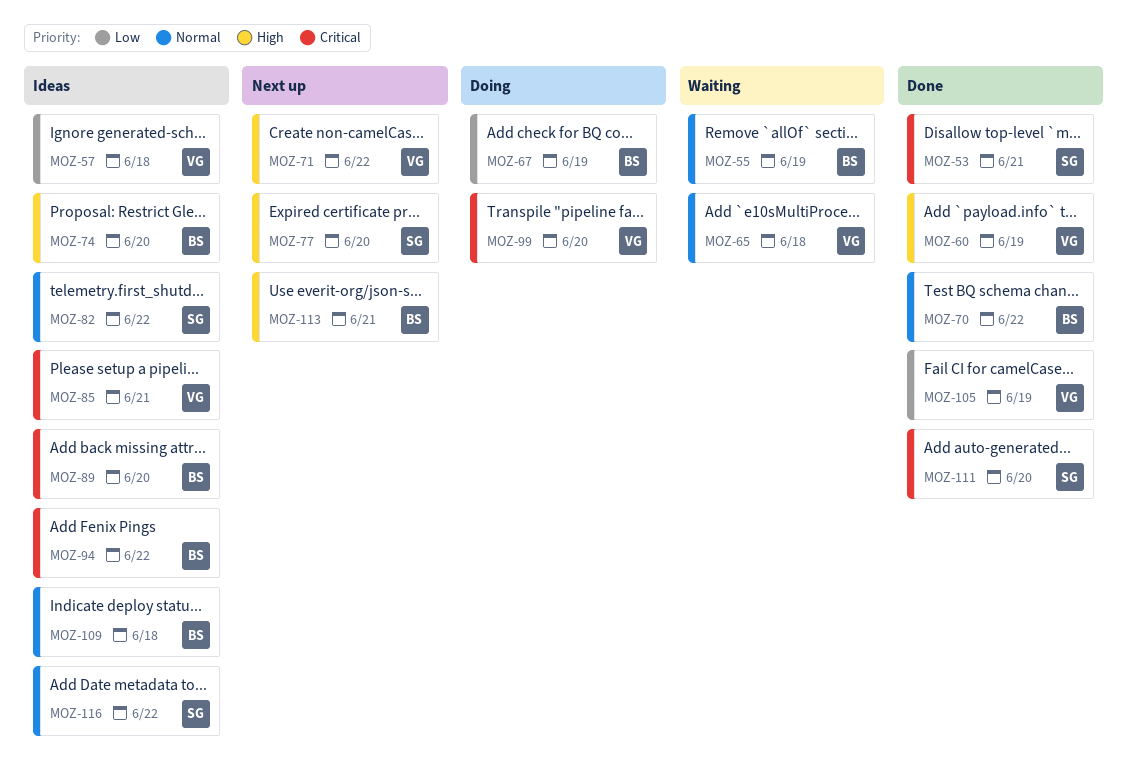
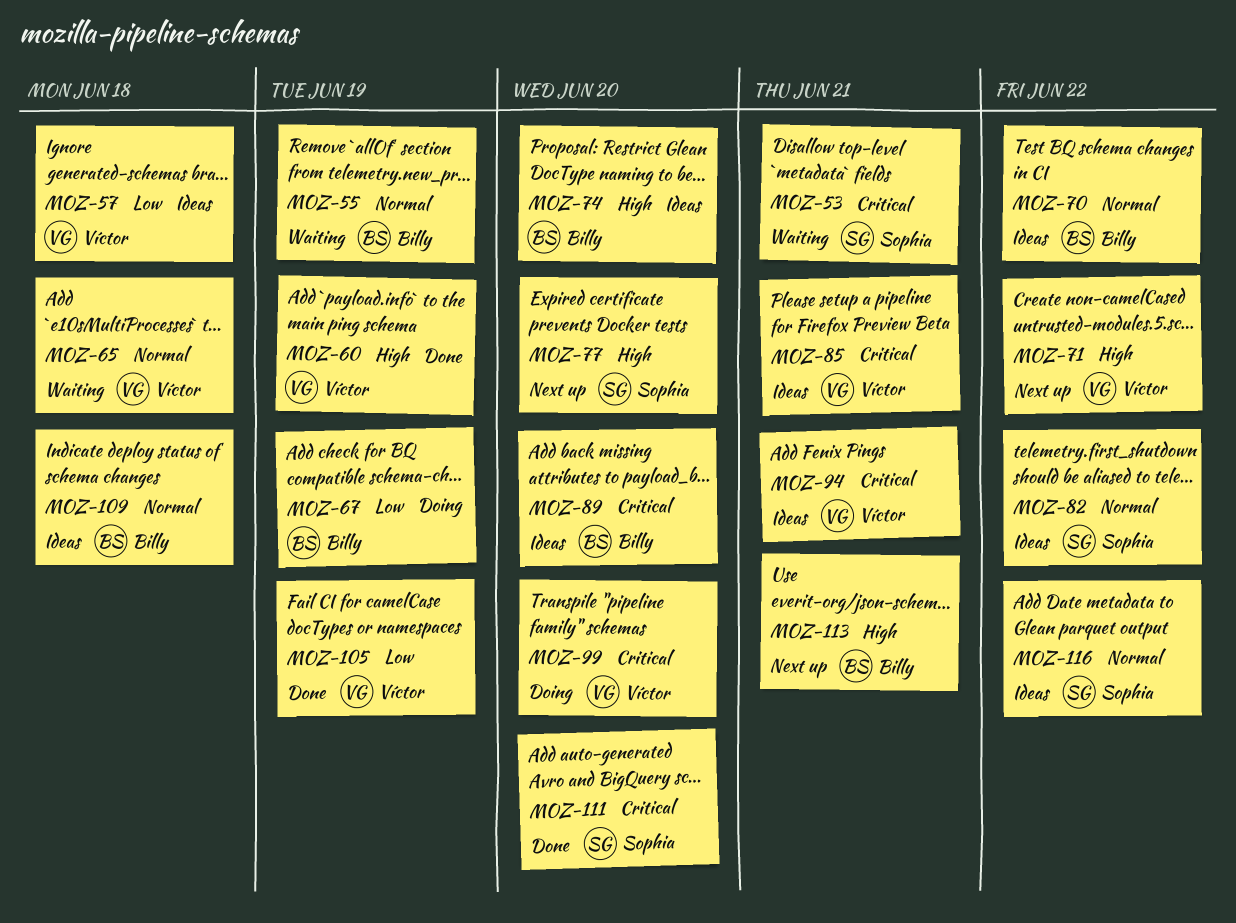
MOZ-53, status: Done -> Waiting
MOZ-70, status: Done -> Ideas
MOZ-94, owner: Billy -> Víctor
MOZ-94, due: Jun 22 -> Jun 21

